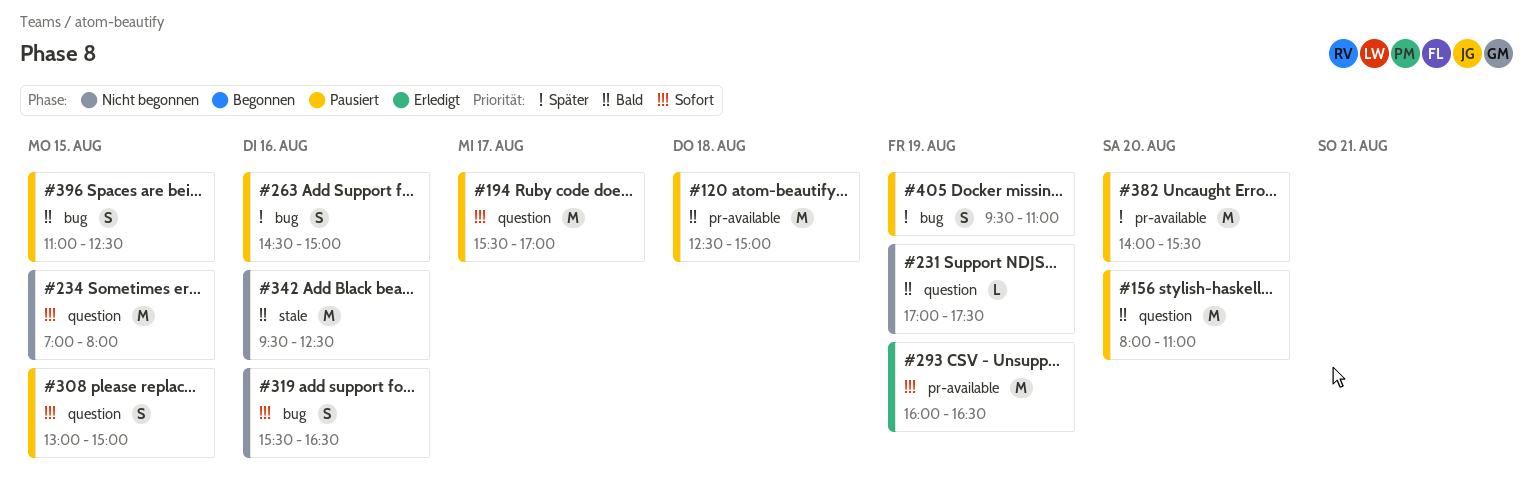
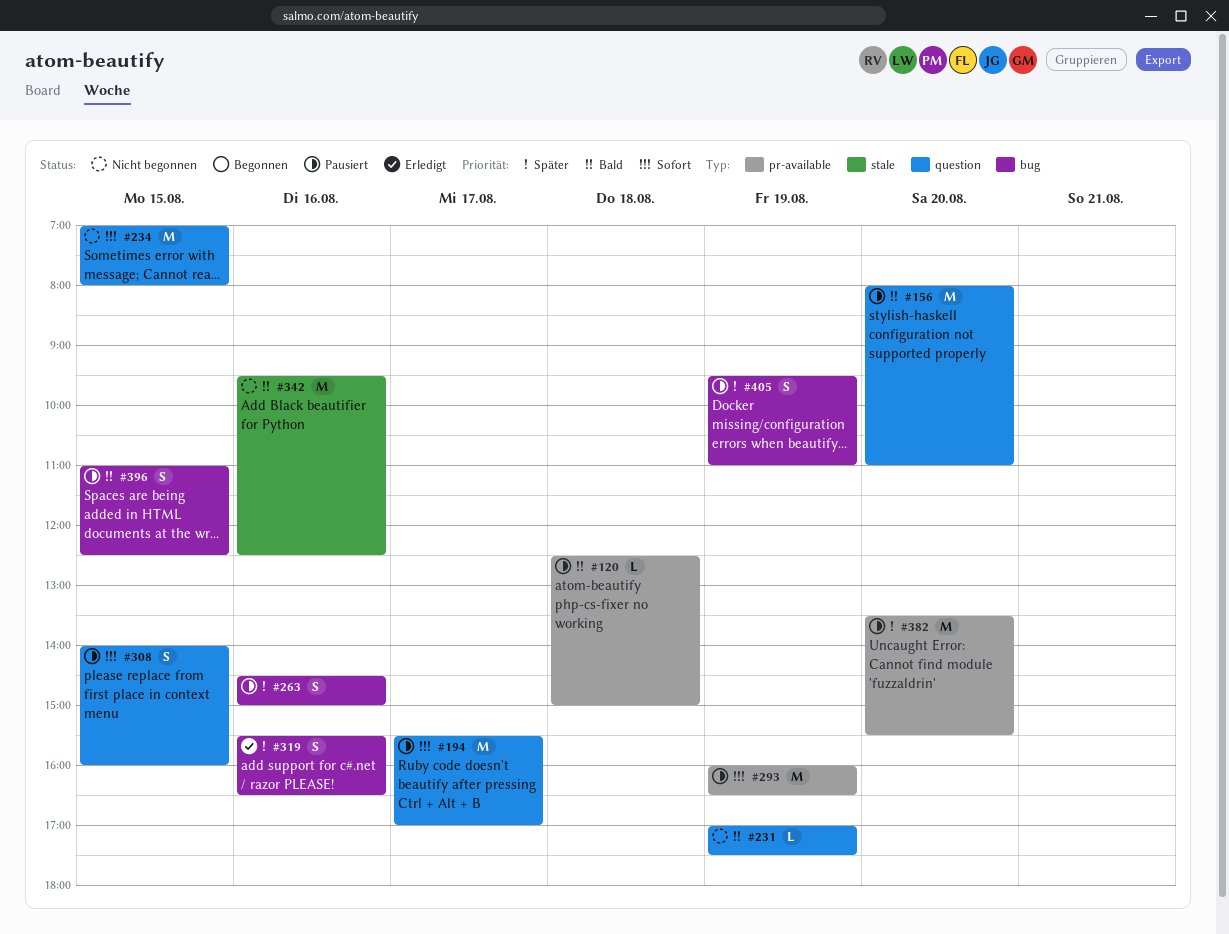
#120, estimate: M -> L
#293, status: Erledigt -> Pausiert
#308, begins: 13:00 -> 14:00
#308, ends: 15:00 -> 16:00
#319, status: Nicht begonnen -> Erledigt
#319, priority: Sofort -> Später
#382, begins: 14:00 -> 13:30

